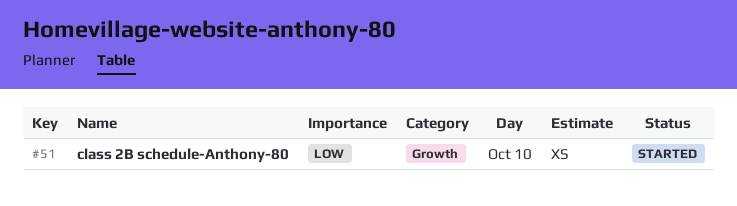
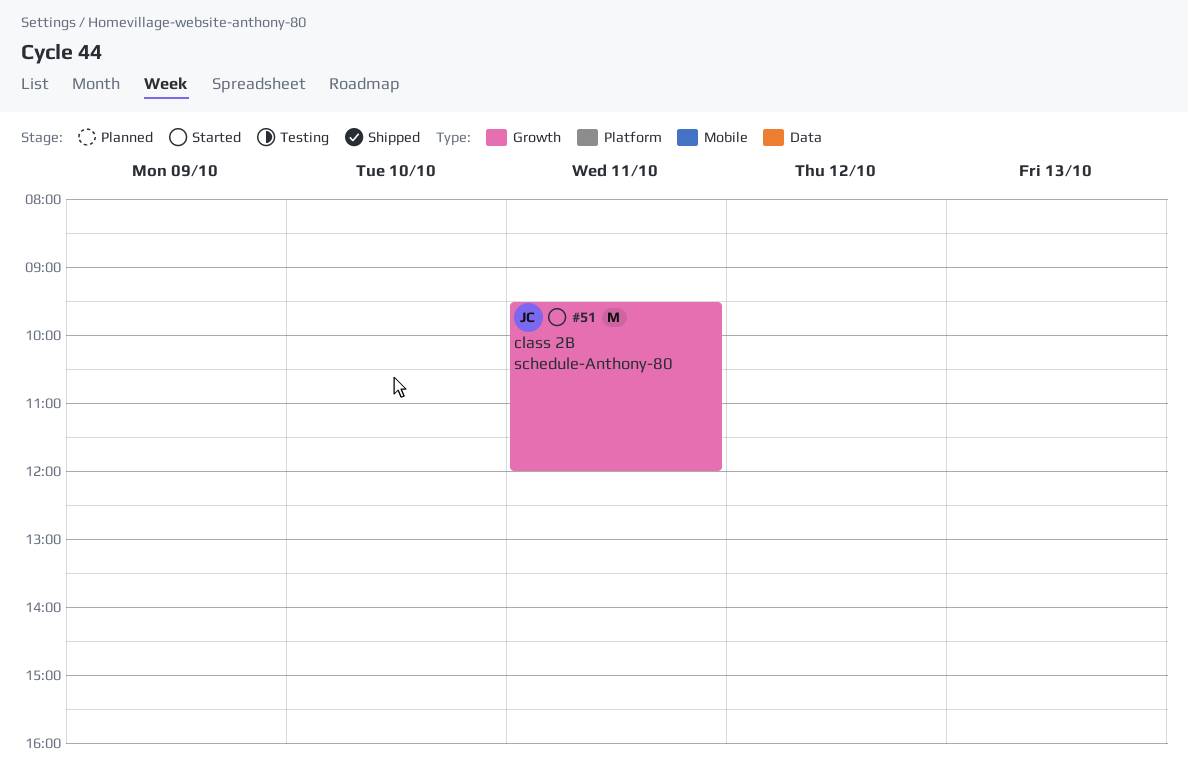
#51, estimate: XS -> M
#51, day: Oct 10 -> Oct 11

